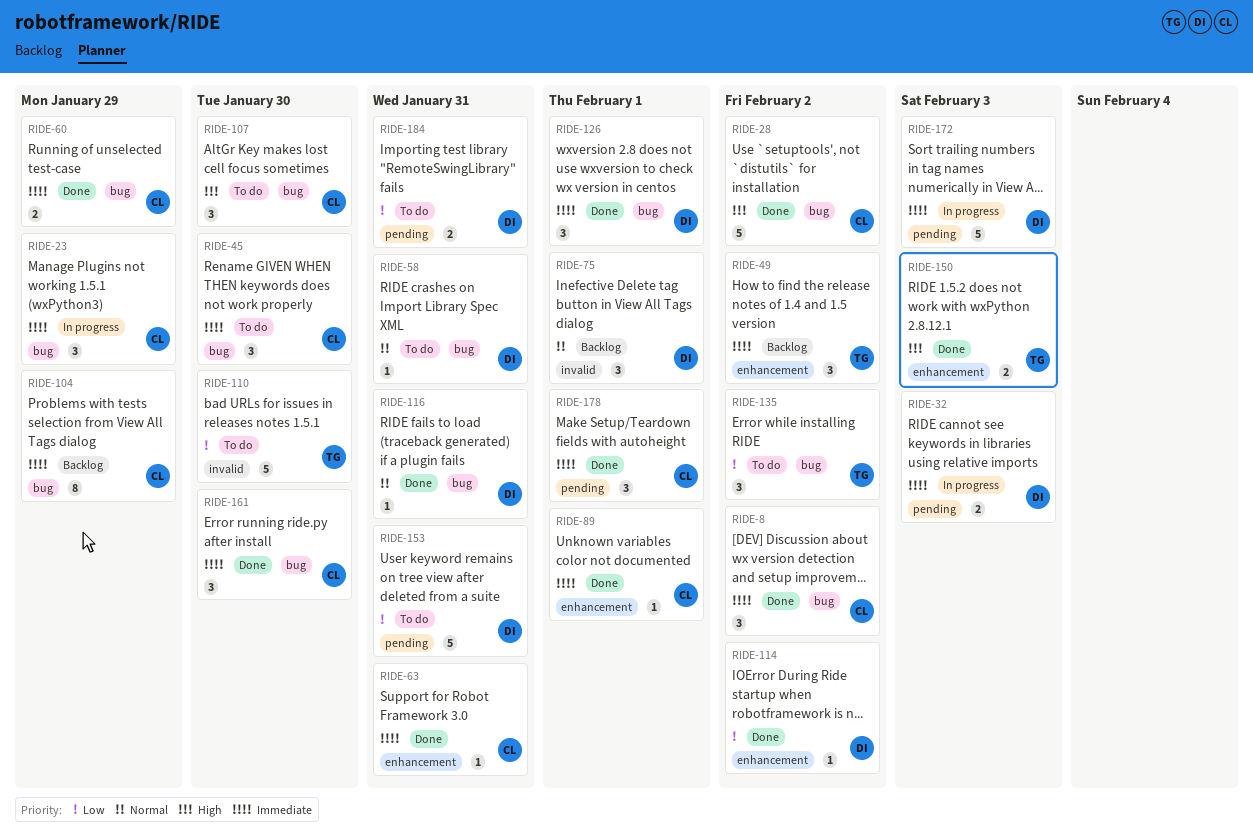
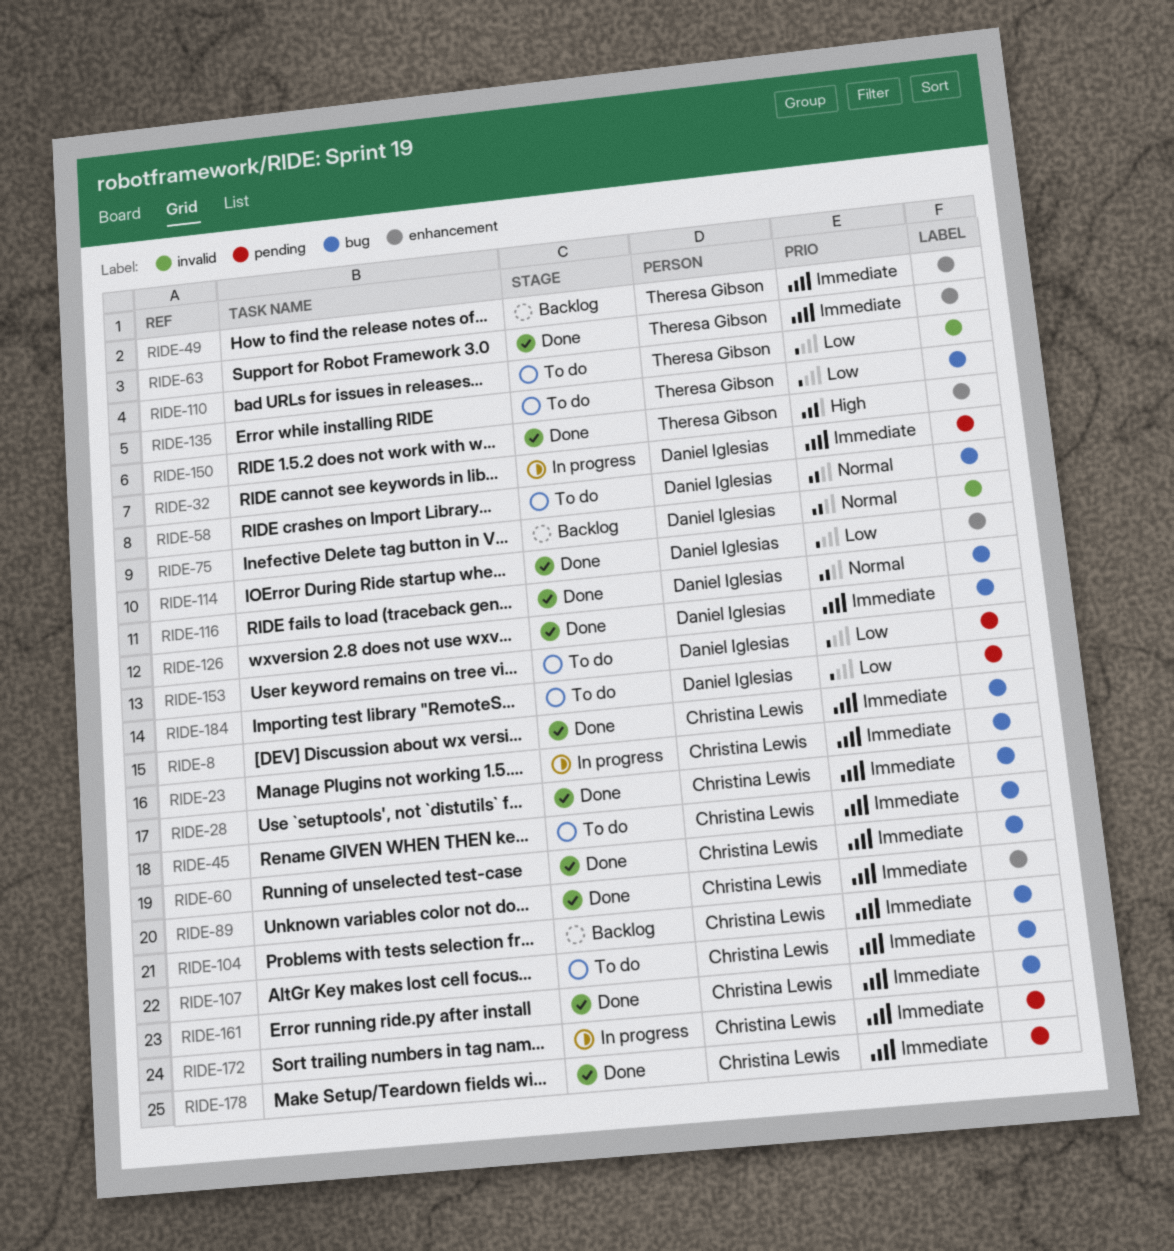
RIDE-28, priority: High -> Immediate
RIDE-63, owner: Christina Lewis -> Theresa Gibson
RIDE-107, priority: High -> Immediate
RIDE-172, owner: Daniel Iglesias -> Christina Lewis

